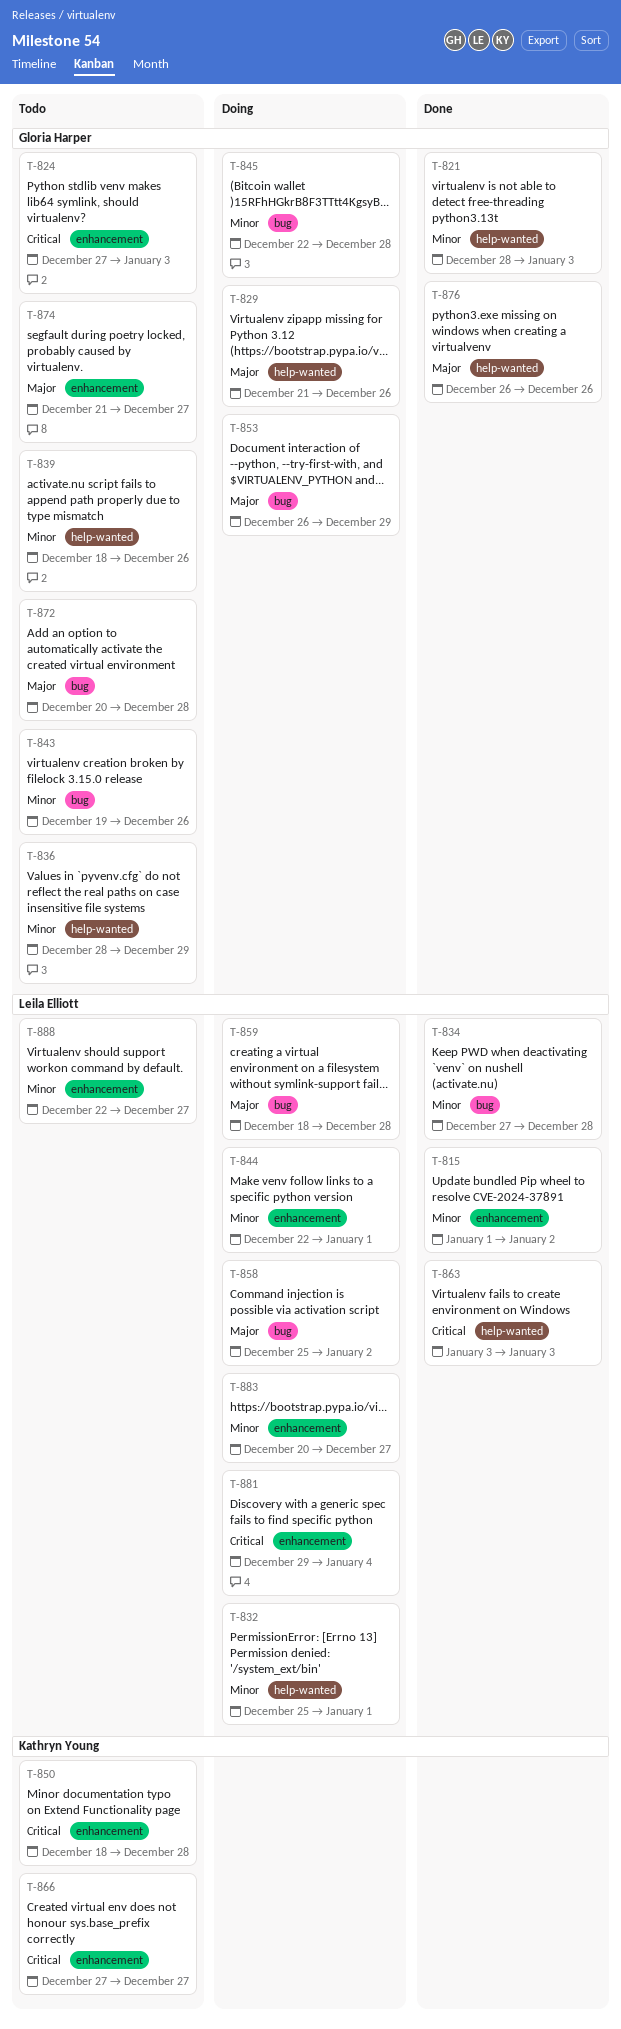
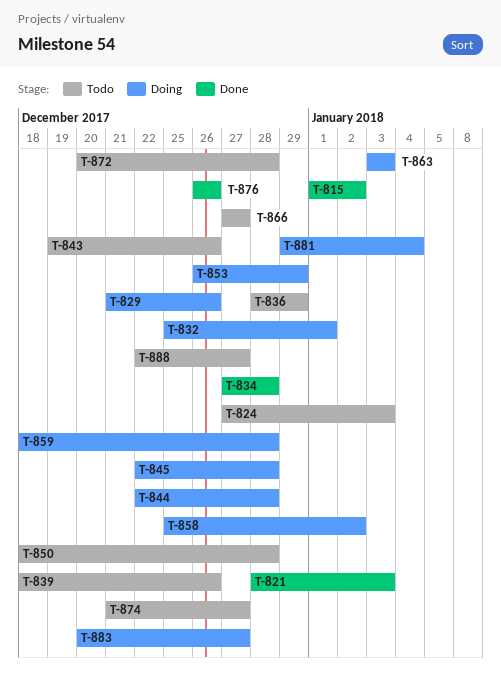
T-844, due: Jan 1 -> Dec 28
T-863, status: Done -> Doing

